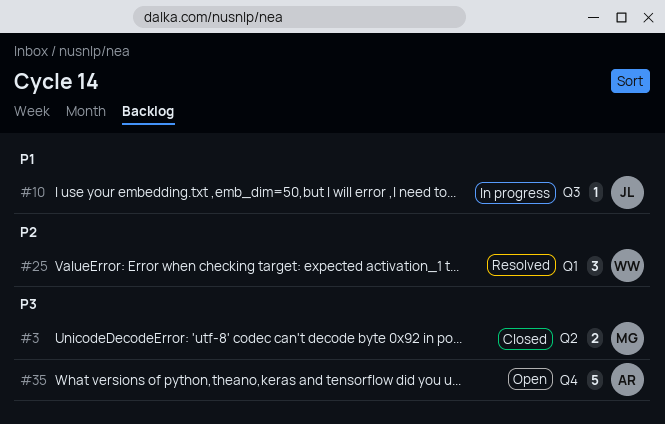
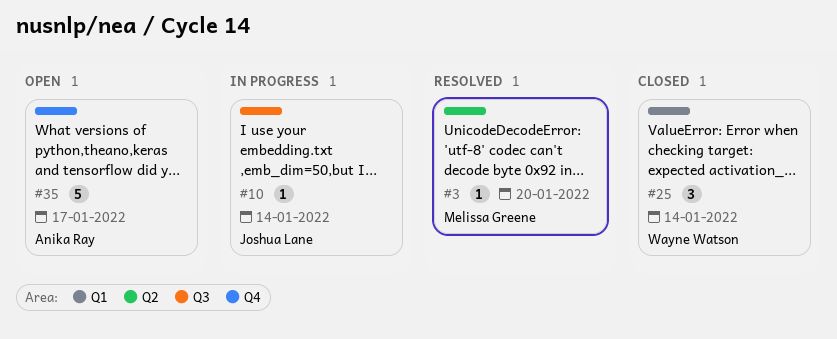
#3, status: Closed -> Resolved
#3, estimate: 2 -> 1
#25, status: Resolved -> Closed

